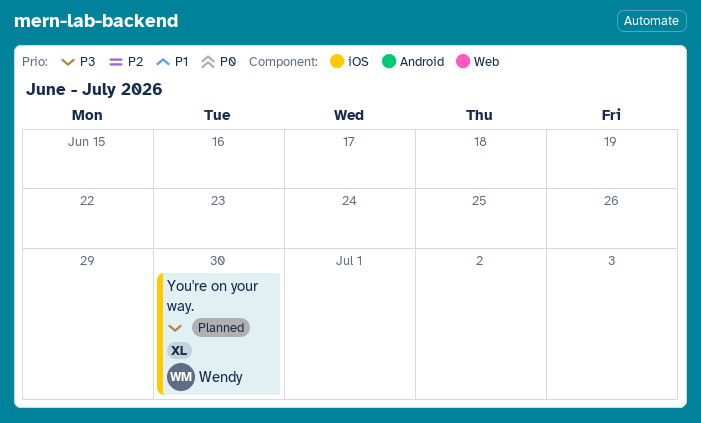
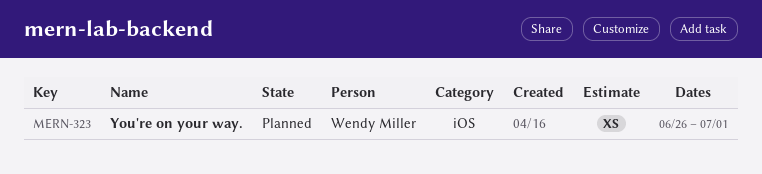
You're on your way., estimate: XL -> XS
You're on your way., due: Jun 30 -> Jul 1

